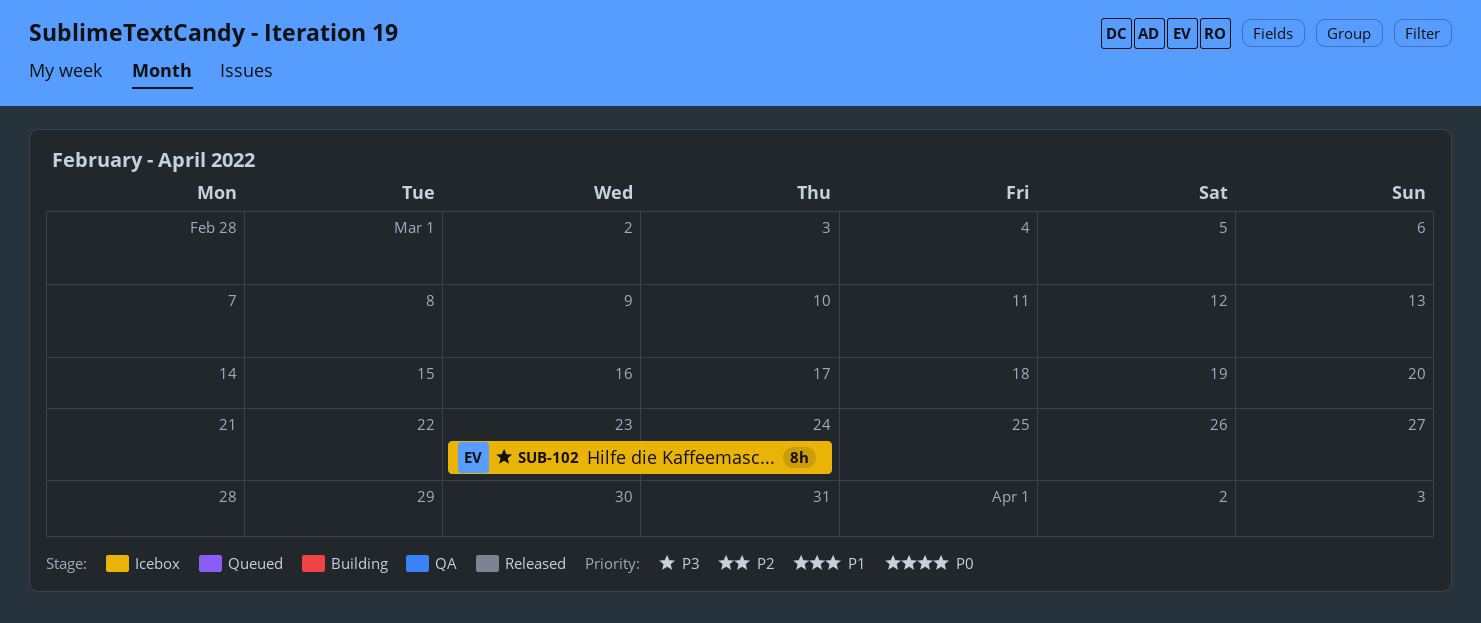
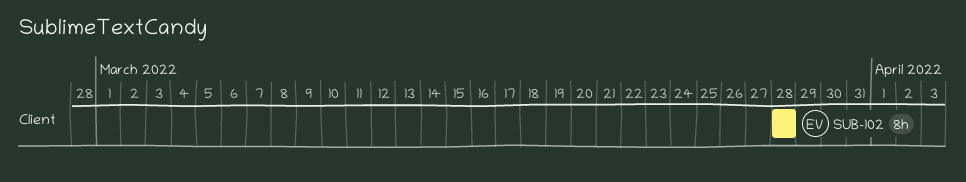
SUB-102, start: Mar 23 -> Mar 28
SUB-102, due: Mar 24 -> Mar 28

